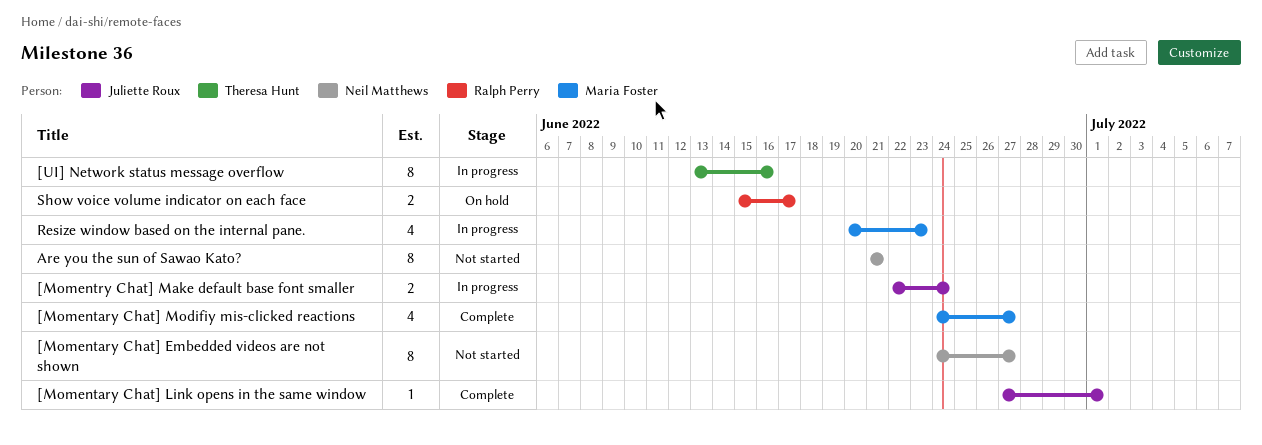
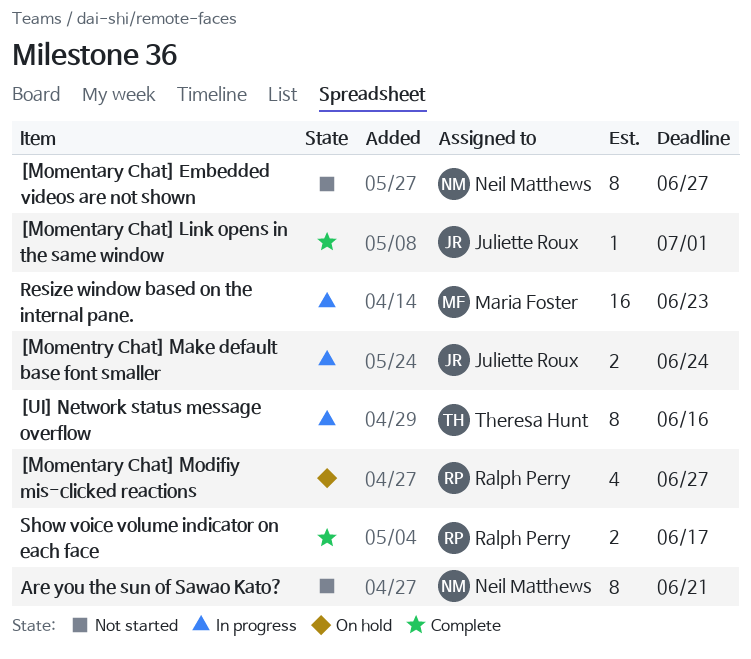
[Momentary Chat] Modifiy mis-clicked reactions, status: Complete -> On hold
[Momentary Chat] Modifiy mis-clicked reactions, owner: Maria Foster -> Ralph Perry
Resize window based on the internal pane., estimate: 4 -> 16
Show voice volume indicator on each face, status: On hold -> Complete

